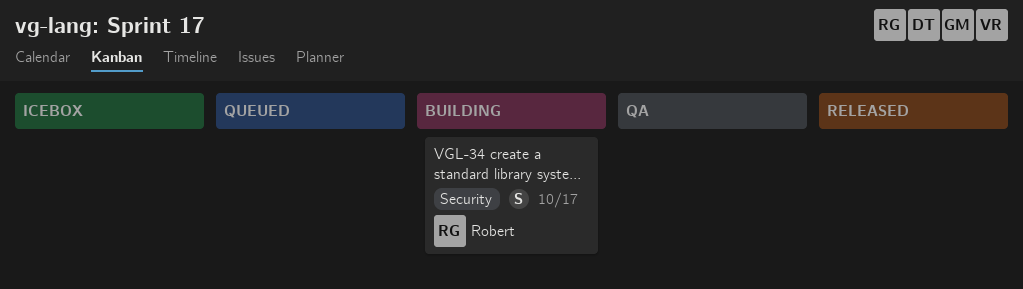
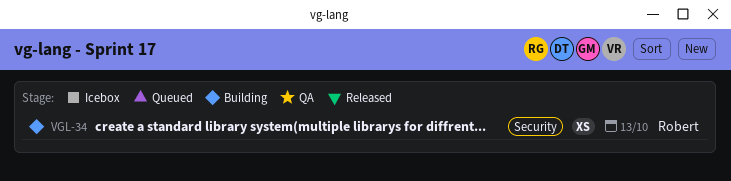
VGL-34, estimate: S -> XS
VGL-34, due: Oct 17 -> Oct 13

